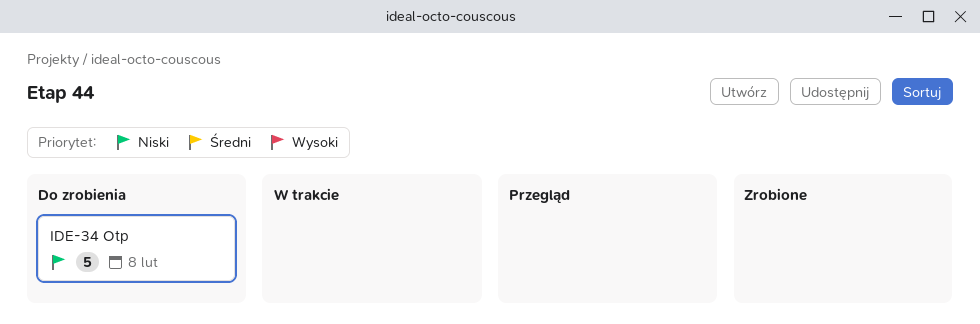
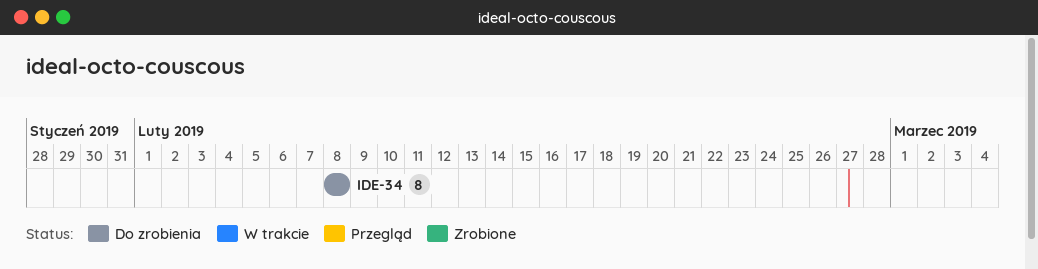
IDE-34, estimate: 5 -> 8

